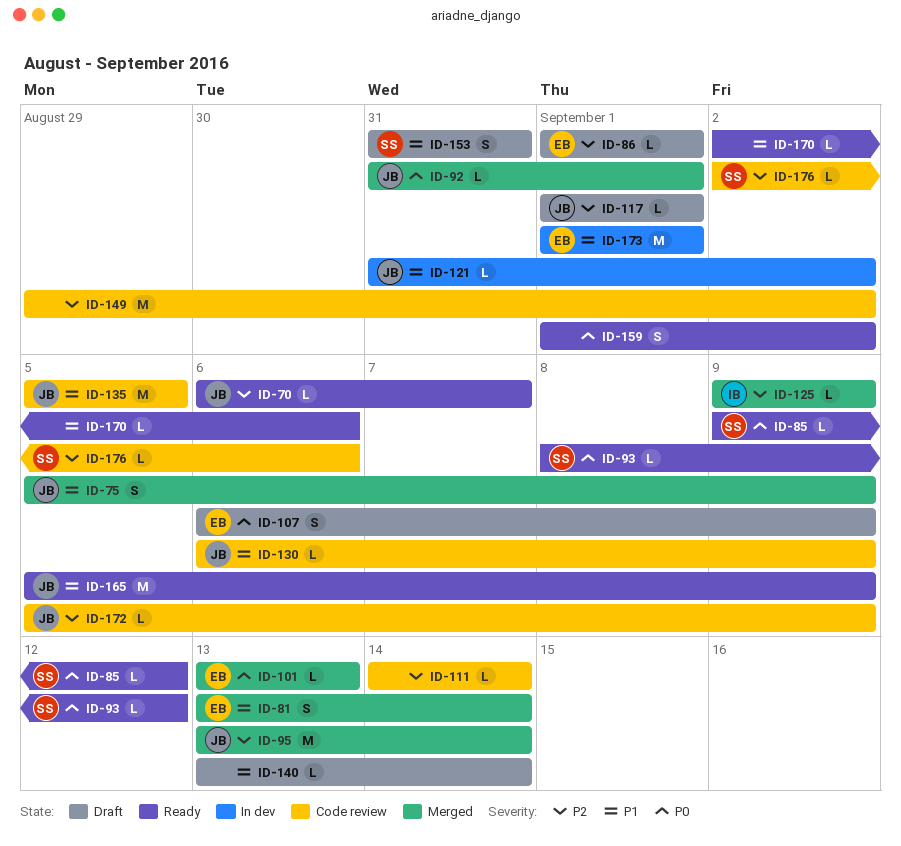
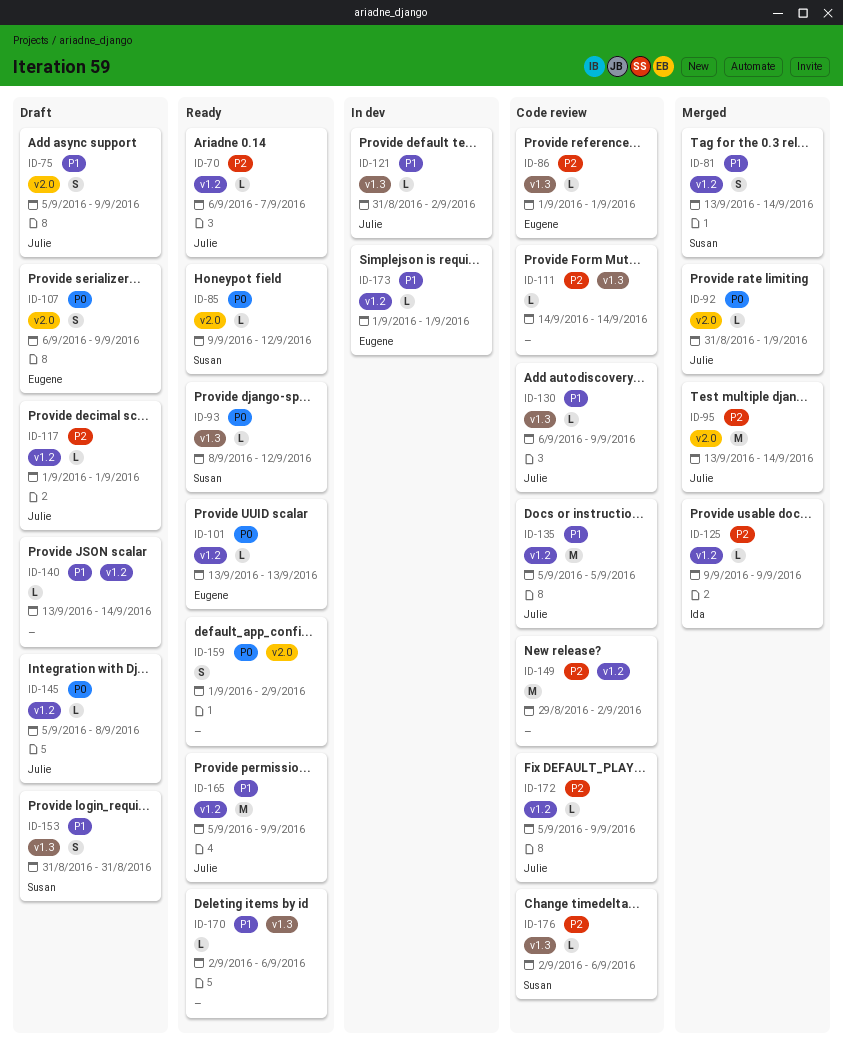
ID-75, status: Merged -> Draft
ID-81, owner: Eugene -> Susan
ID-86, status: Draft -> Code review
ID-101, status: Merged -> Ready
ID-145: none -> present
ID-173, estimate: M -> L

